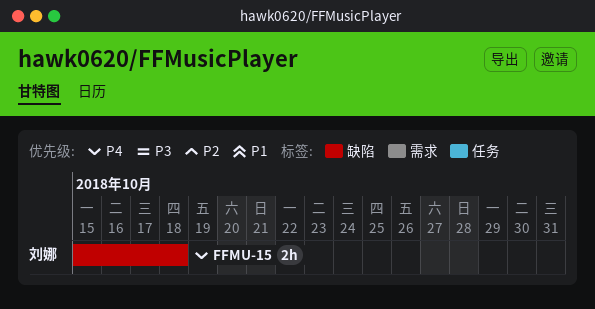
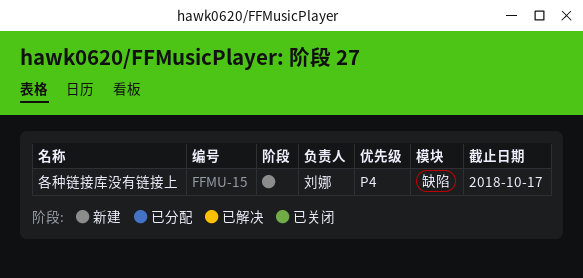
FFMU-15, due: Oct 18 -> Oct 17

